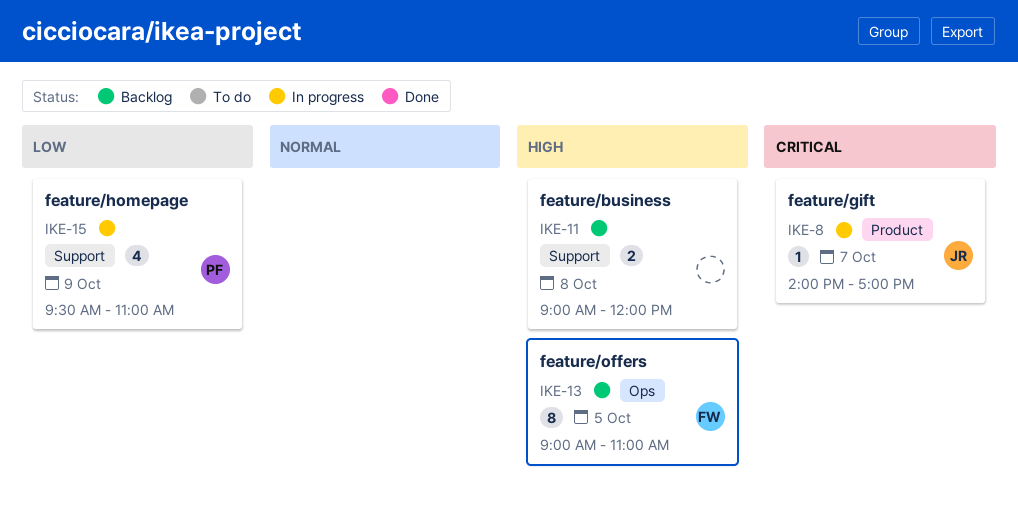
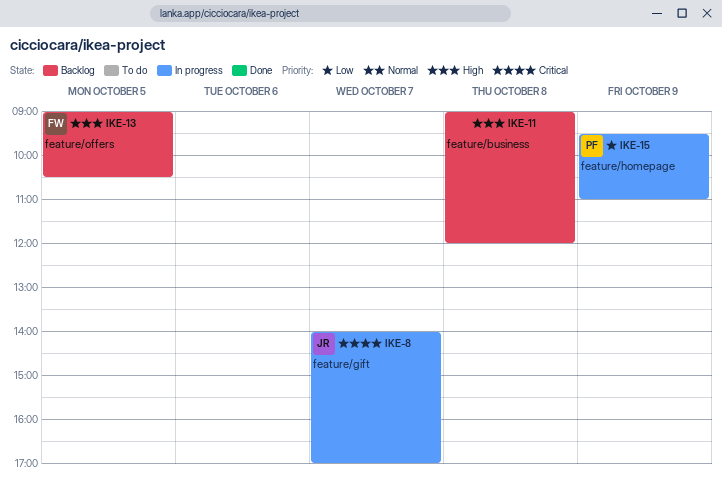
IKE-13, ends: 11:00 -> 10:30

